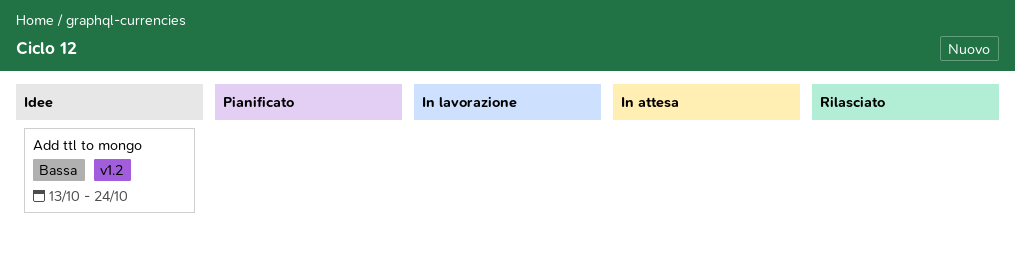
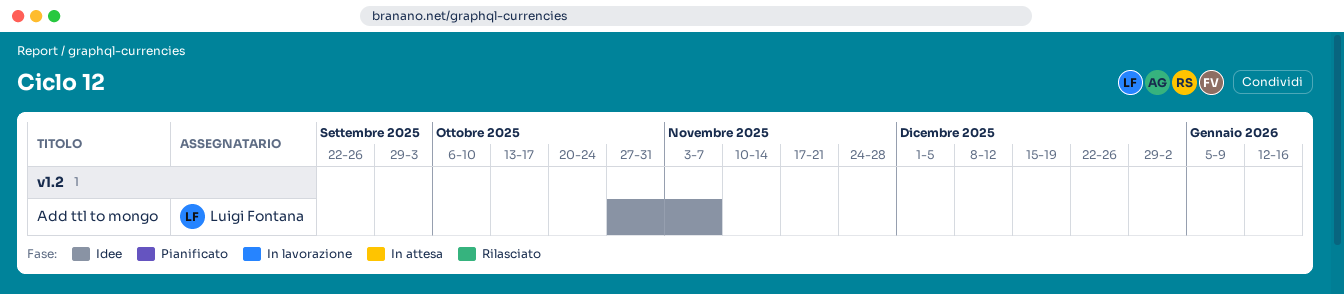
Add ttl to mongo, start: Oct 13 -> Oct 27
Add ttl to mongo, due: Oct 24 -> Nov 7

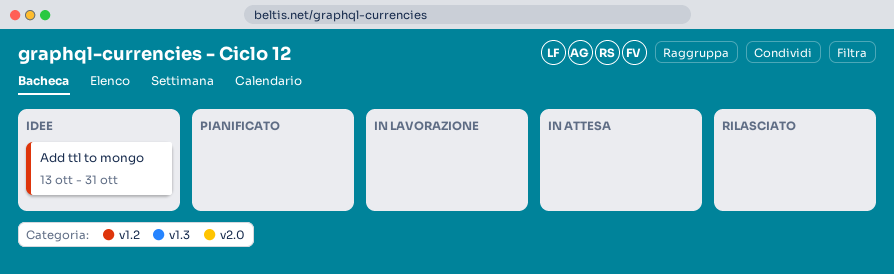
Add ttl to mongo, start: Oct 27 -> Oct 13
Add ttl to mongo, due: Nov 7 -> Oct 31

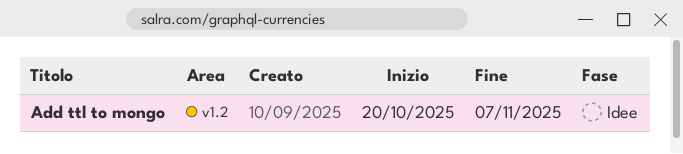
Add ttl to mongo, start: Oct 13 -> Oct 20
Add ttl to mongo, due: Oct 31 -> Nov 7

